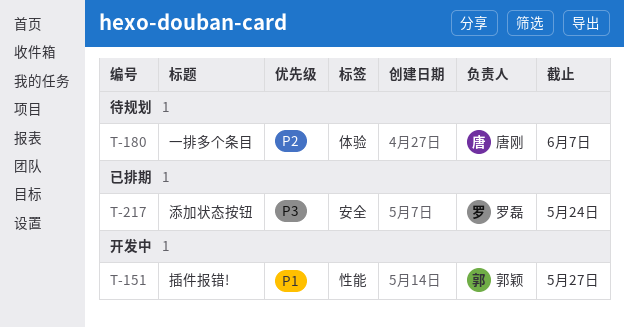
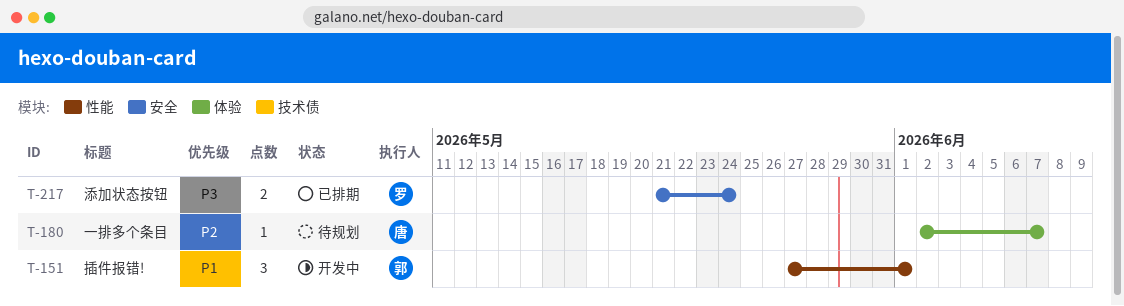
T-151, due: May 27 -> Jun 1

